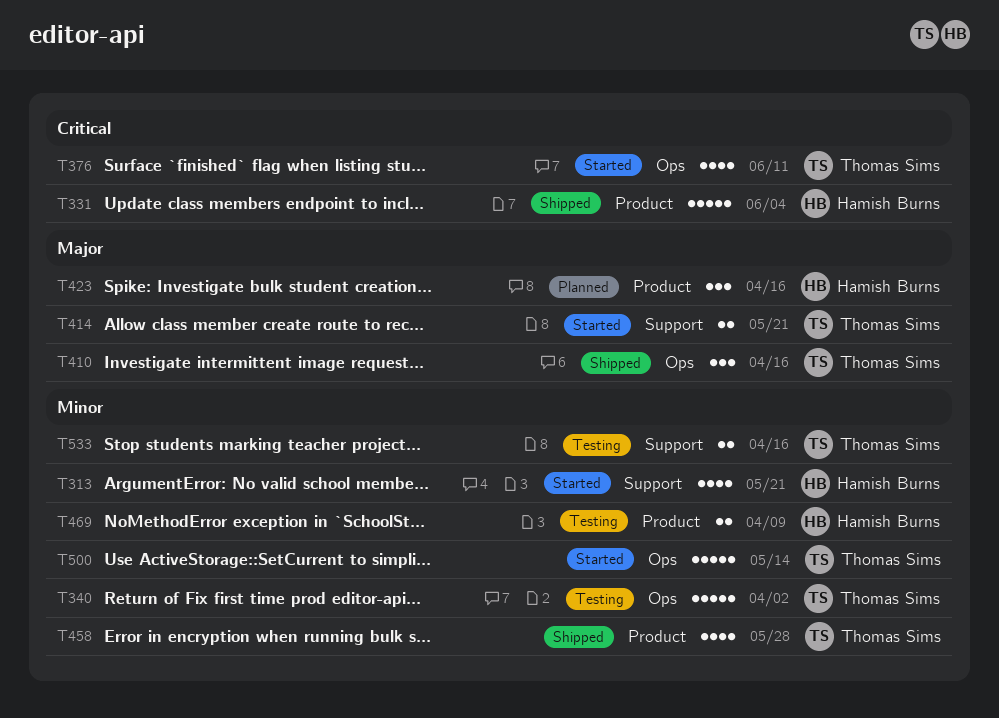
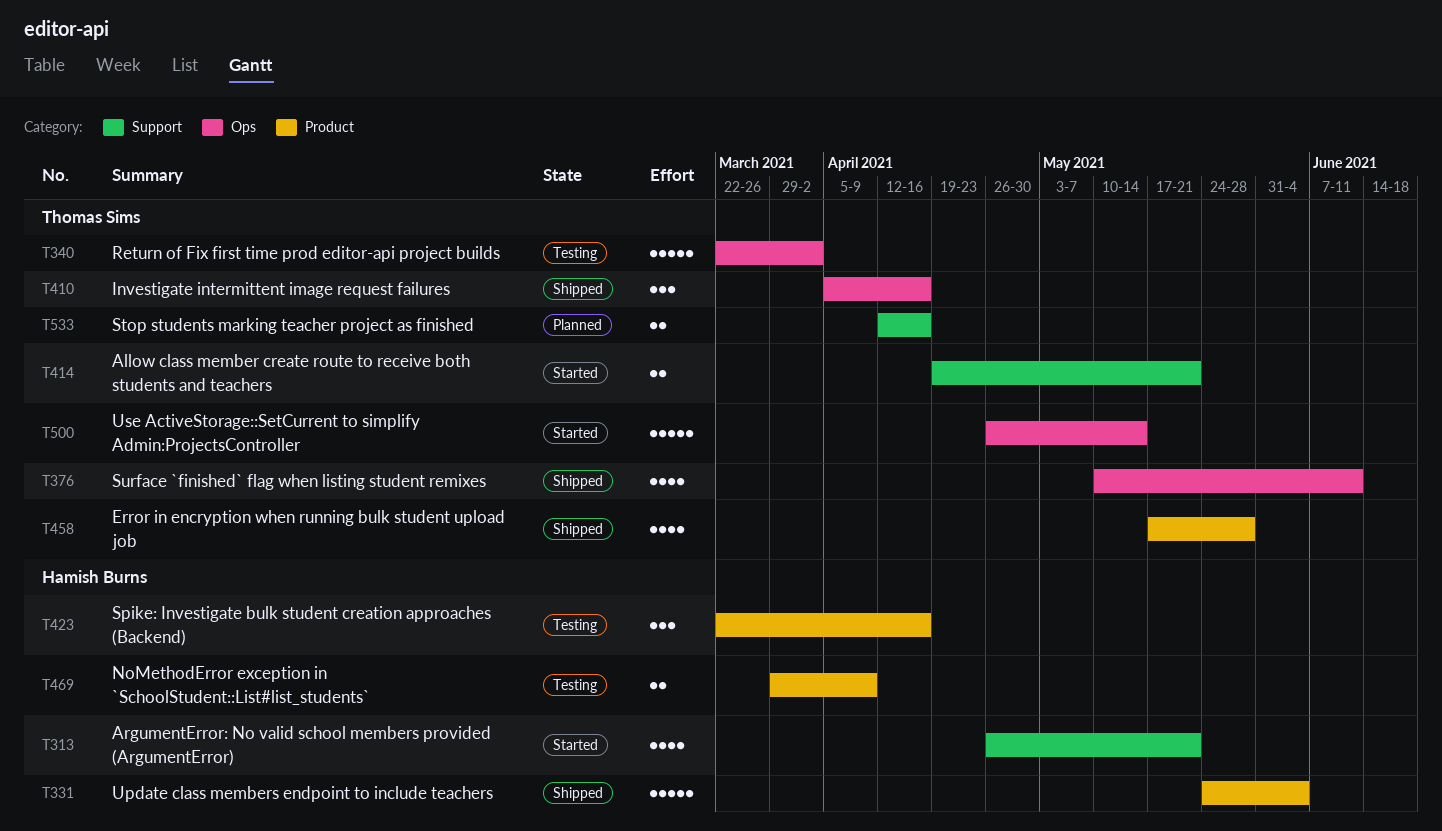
T376, status: Started -> Shipped
T423, status: Planned -> Testing
T533, status: Testing -> Planned

